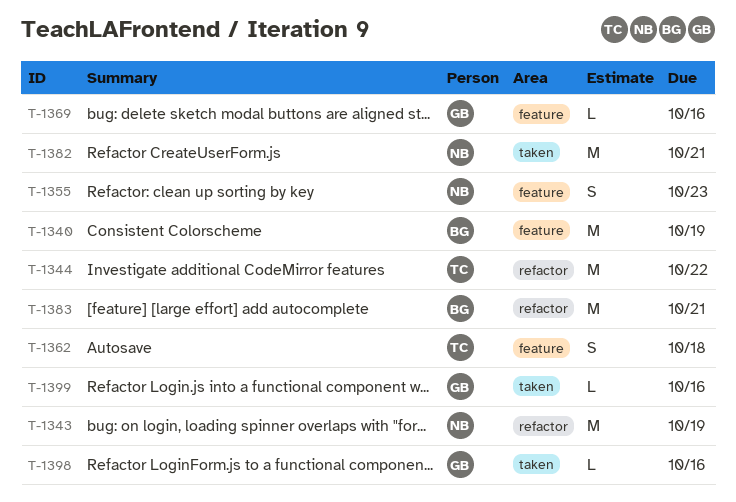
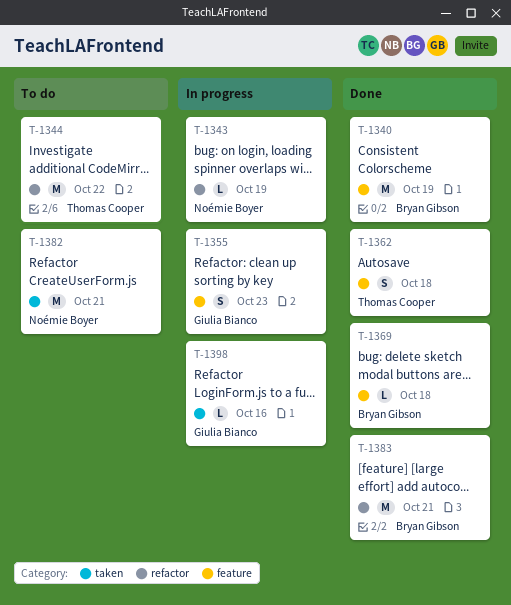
T-1343, estimate: M -> L
T-1355, owner: Noémie Boyer -> Giulia Bianco
T-1369, owner: Giulia Bianco -> Bryan Gibson
T-1369, due: Oct 16 -> Oct 18
T-1399: present -> none

